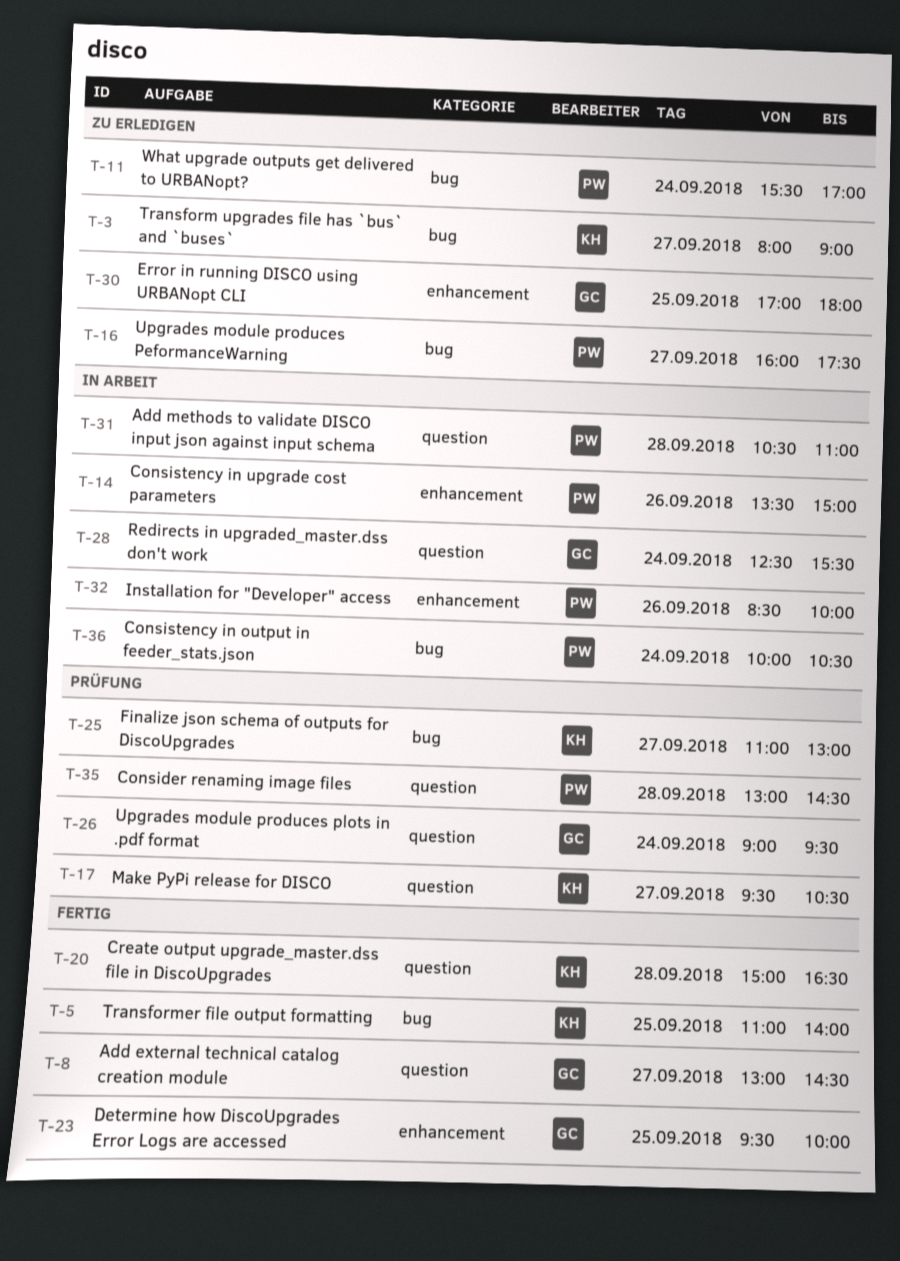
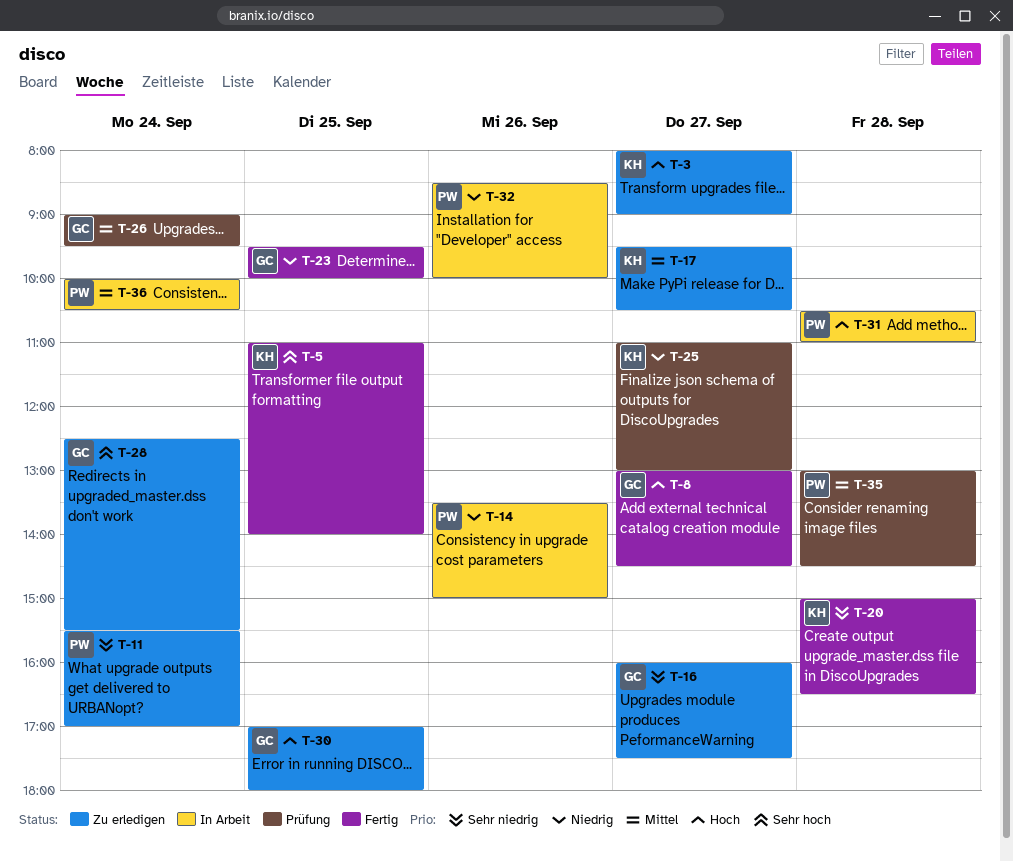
T-16, owner: PW -> GC
T-17, status: Prüfung -> Zu erledigen
T-28, status: In Arbeit -> Zu erledigen

